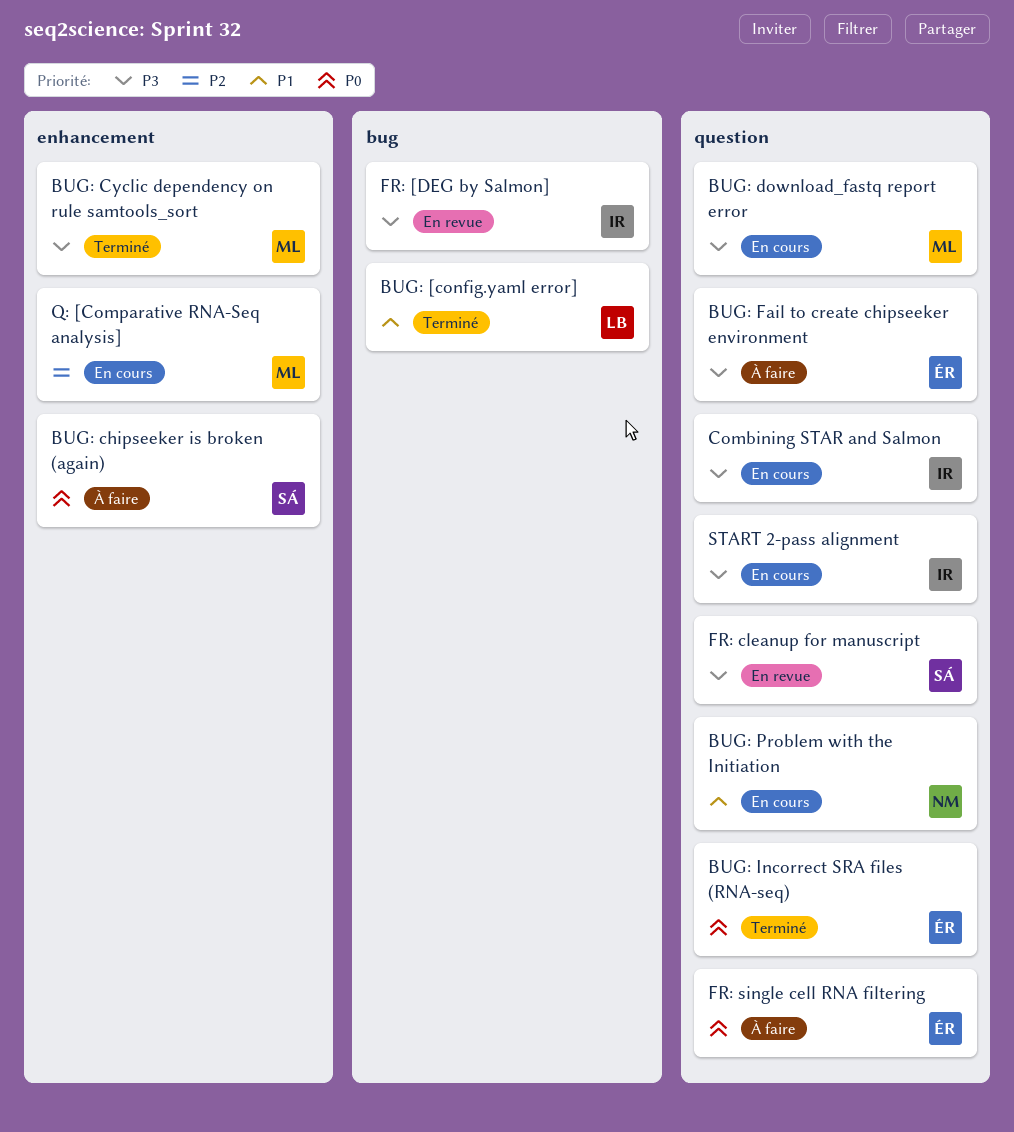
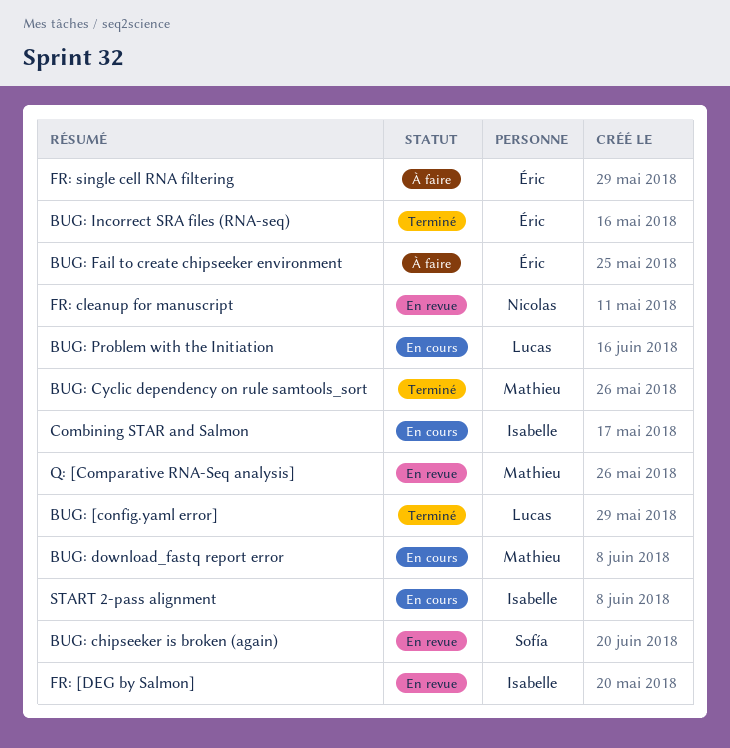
BUG: chipseeker is broken (again), status: À faire -> En revue
BUG: Problem with the Initiation, owner: Nicolas -> Lucas
FR: cleanup for manuscript, owner: Sofía -> Nicolas
Q: [Comparative RNA-Seq analysis], status: En cours -> En revue

